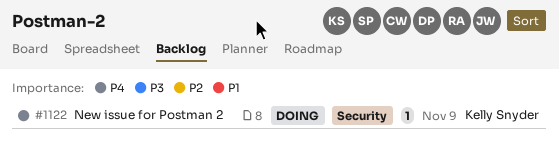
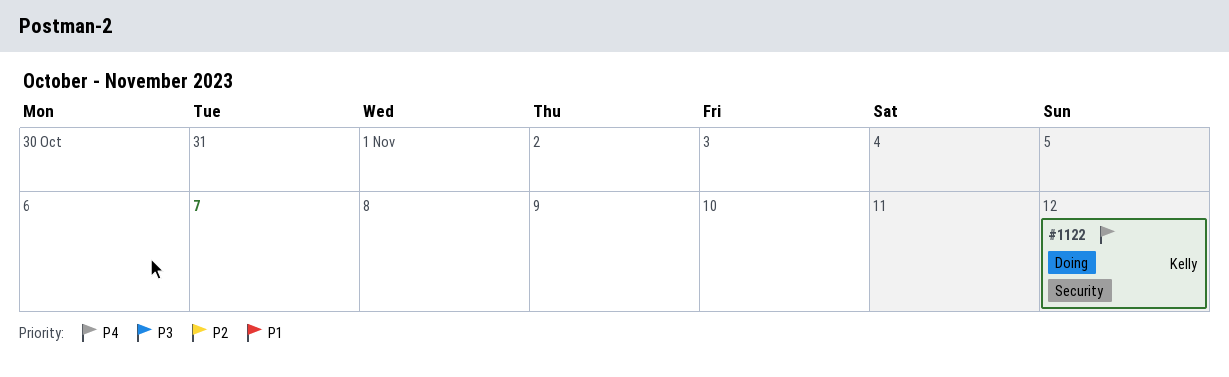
#1122, due: Nov 9 -> Nov 12

